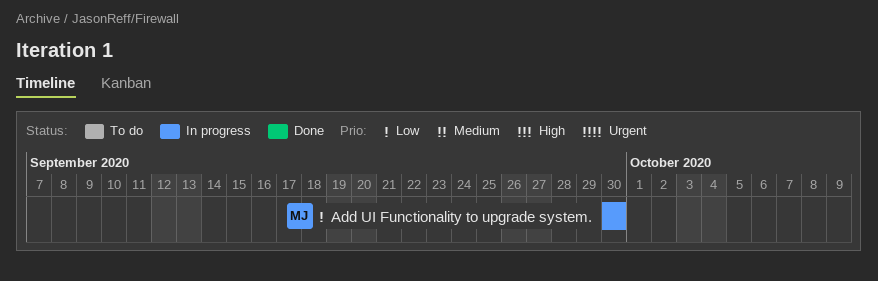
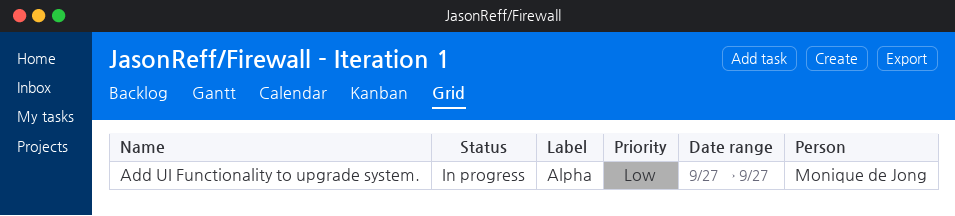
Add UI Functionality to upgrade system., start: Sep 30 -> Sep 27
Add UI Functionality to upgrade system., due: Sep 30 -> Sep 27

